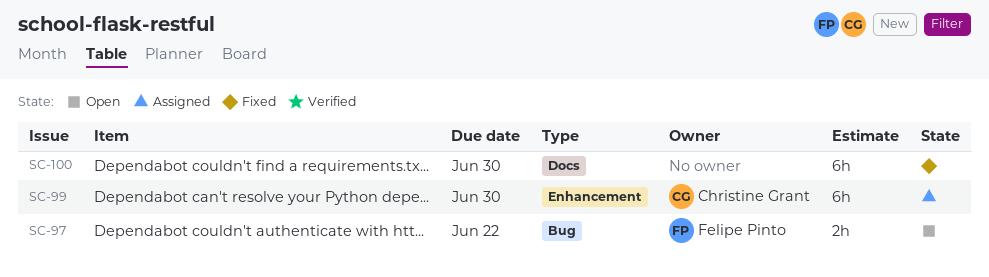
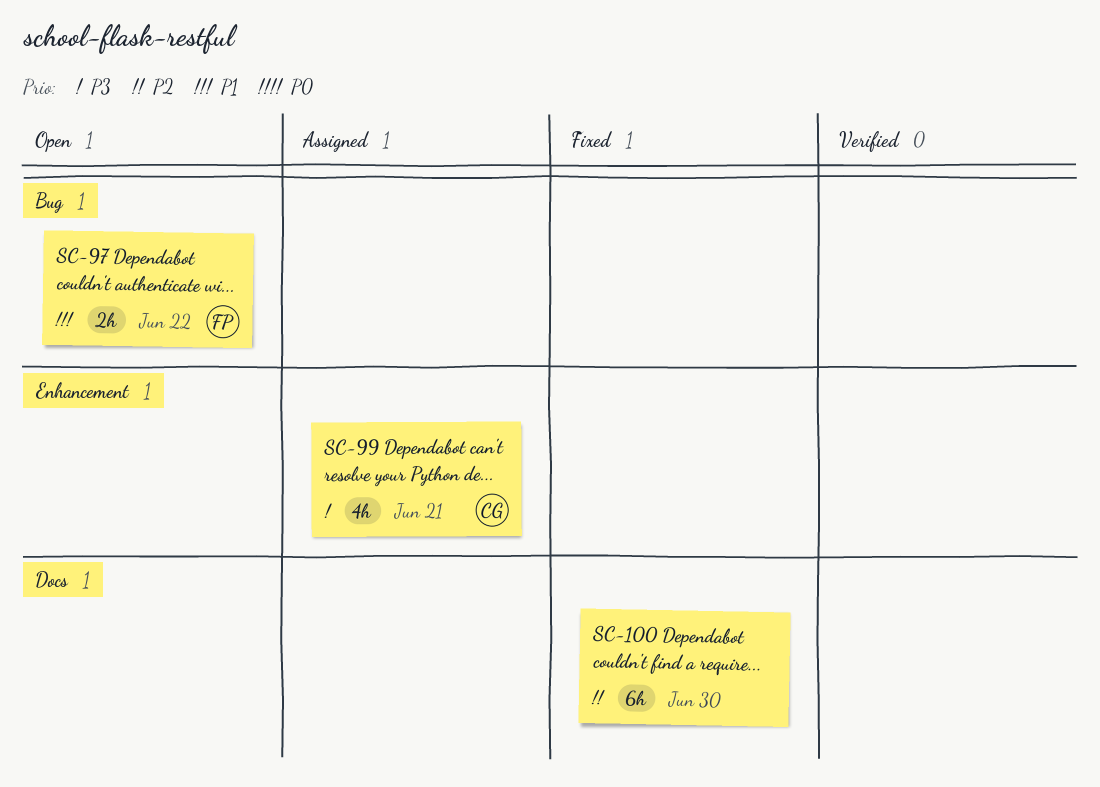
SC-99, estimate: 6h -> 4h
SC-99, due: Jun 30 -> Jun 21

